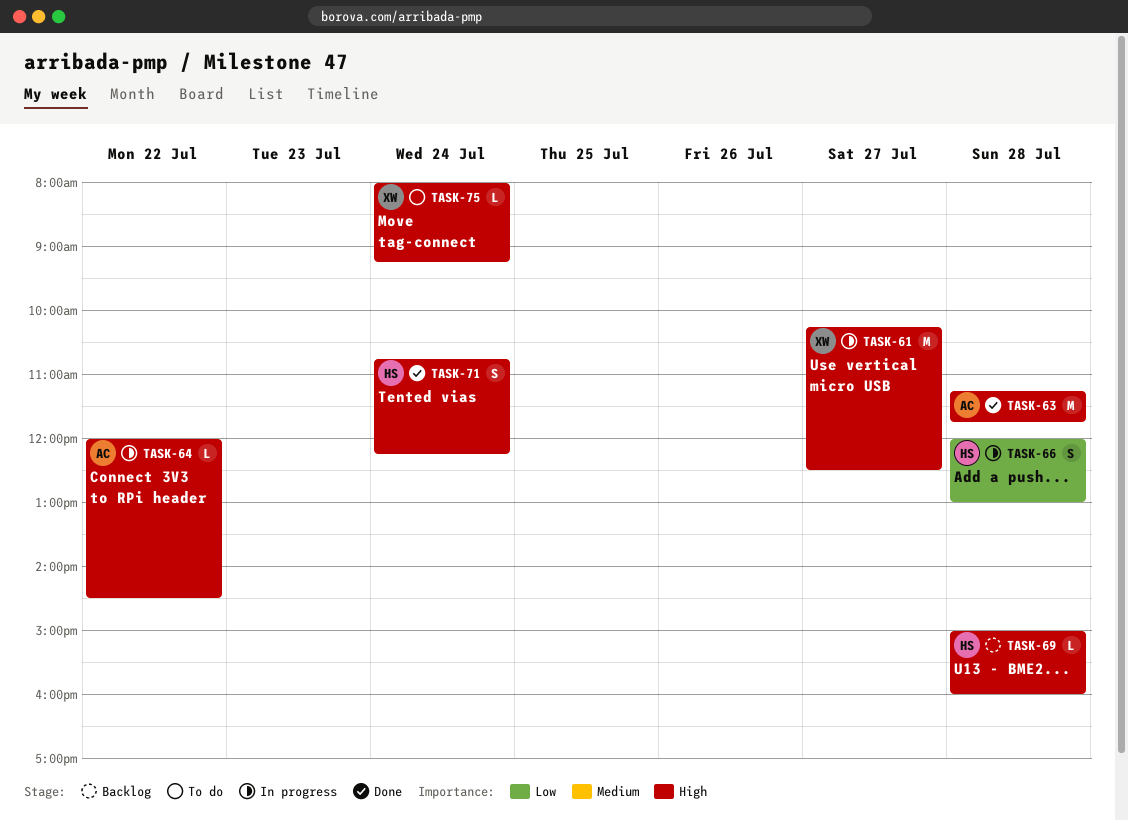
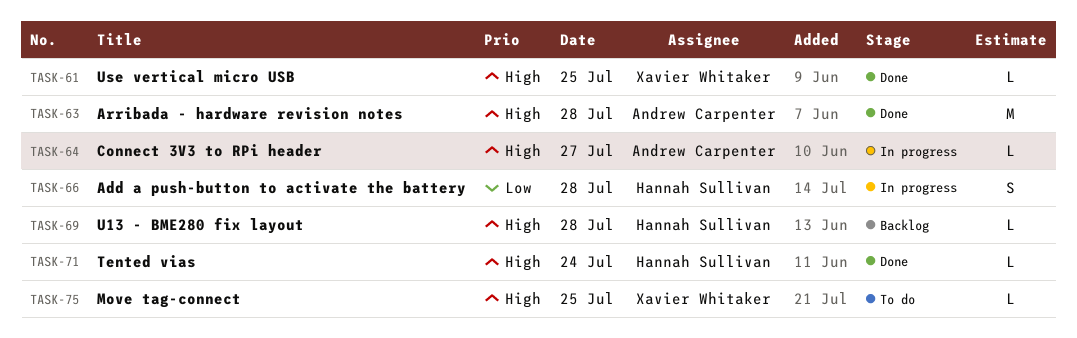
TASK-61, status: In progress -> Done
TASK-61, estimate: M -> L
TASK-61, day: Jul 27 -> Jul 25
TASK-64, day: Jul 22 -> Jul 27
TASK-71, estimate: S -> L
TASK-75, day: Jul 24 -> Jul 25

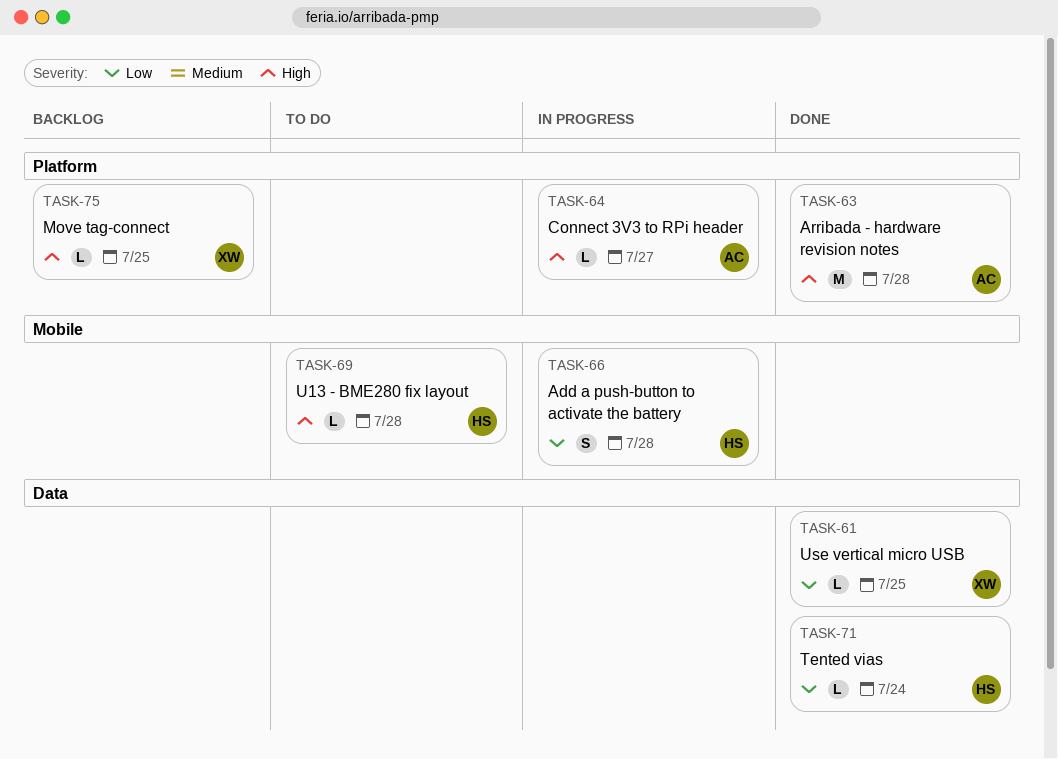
TASK-61, priority: High -> Low
TASK-69, status: Backlog -> To do
TASK-71, priority: High -> Low
TASK-75, status: To do -> Backlog

